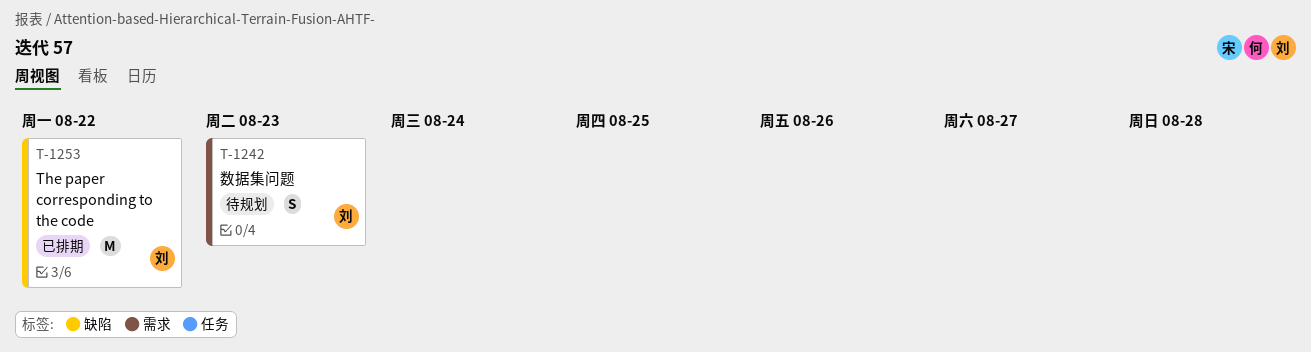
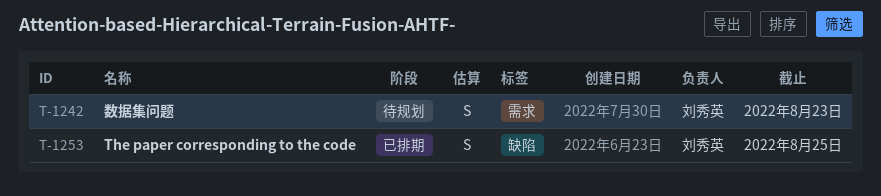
T-1253, estimate: M -> S
T-1253, due: Aug 22 -> Aug 25

